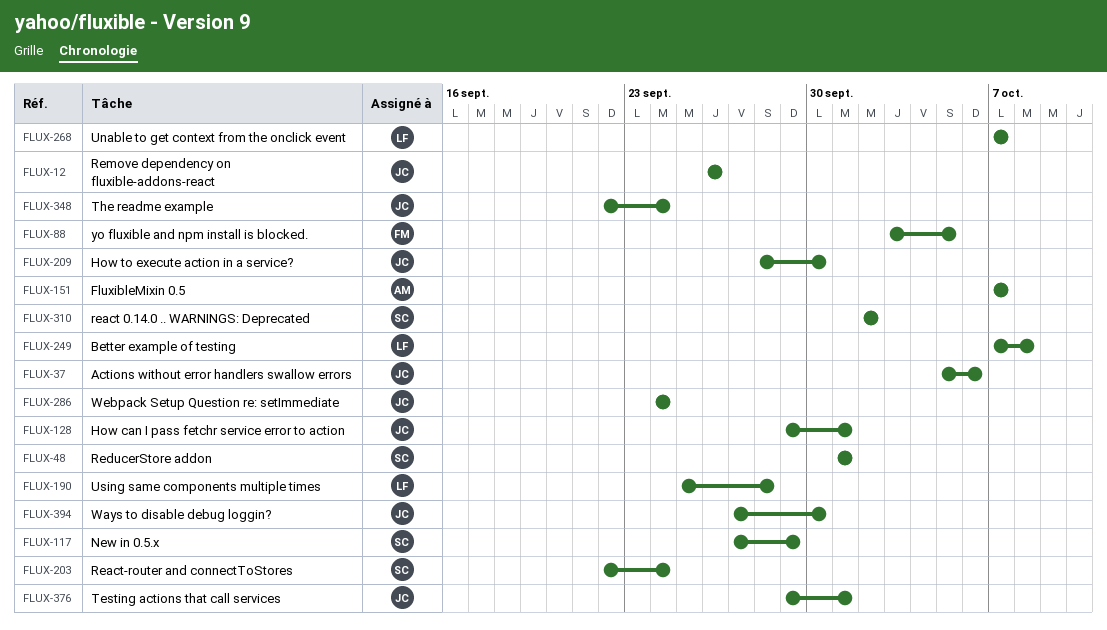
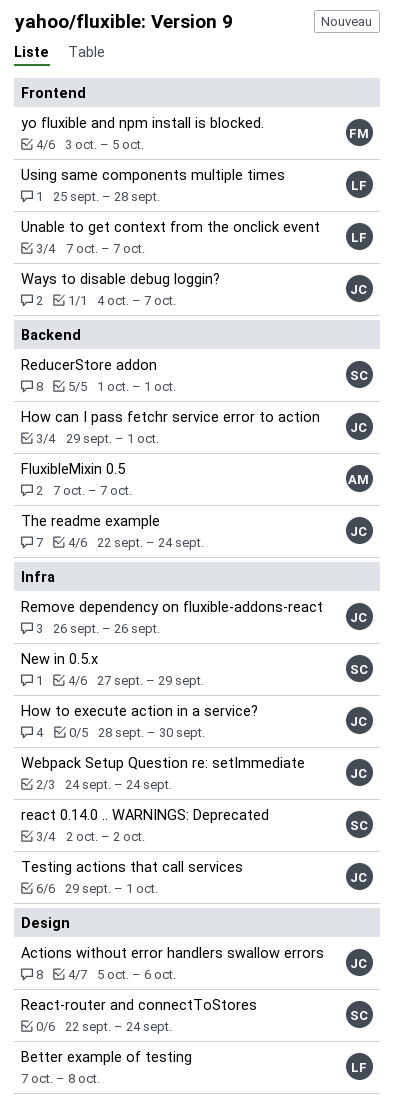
Ways to disable debug loggin?, start: Sep 27 -> Oct 4
Ways to disable debug loggin?, due: Sep 30 -> Oct 7

